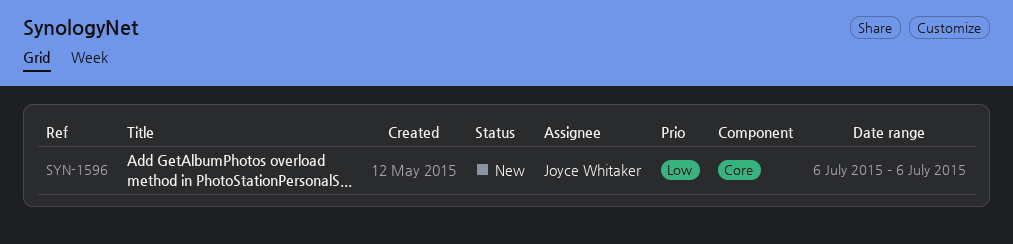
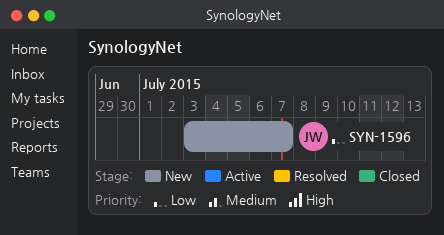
SYN-1596, start: Jul 6 -> Jul 3
SYN-1596, due: Jul 6 -> Jul 7

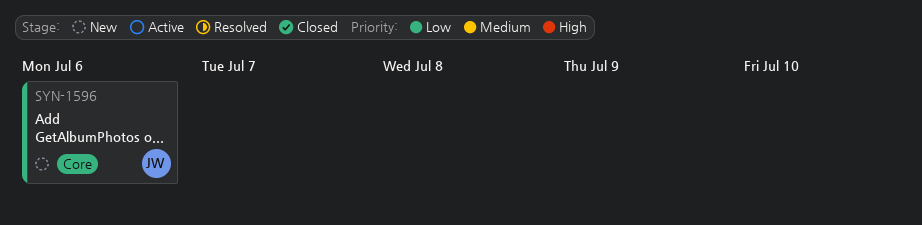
SYN-1596, due: Jul 7 -> Jul 6

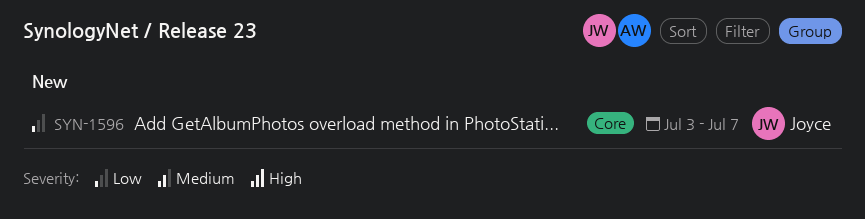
SYN-1596, due: Jul 6 -> Jul 7

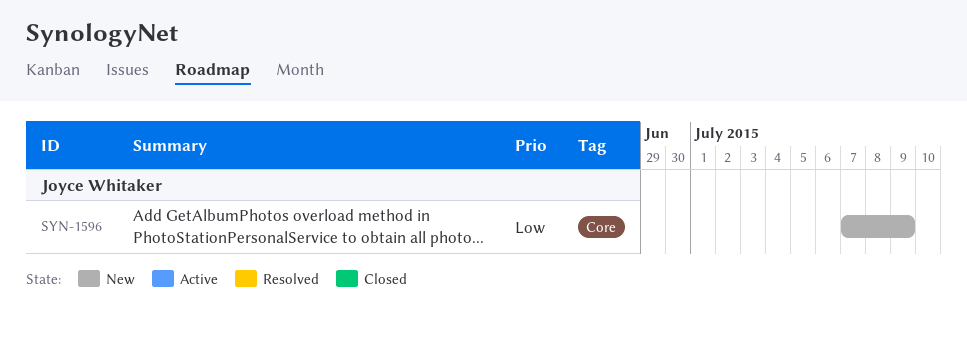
SYN-1596, start: Jul 3 -> Jul 7
SYN-1596, due: Jul 7 -> Jul 9

